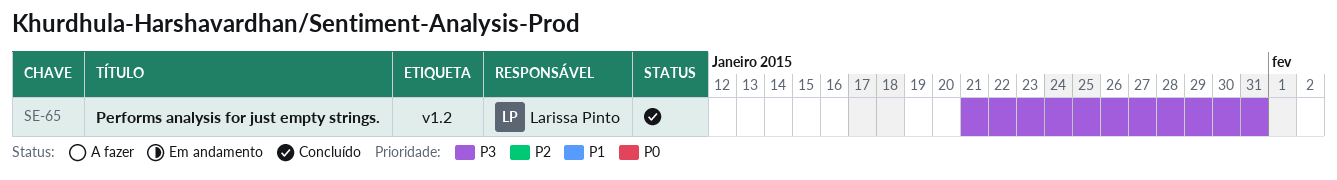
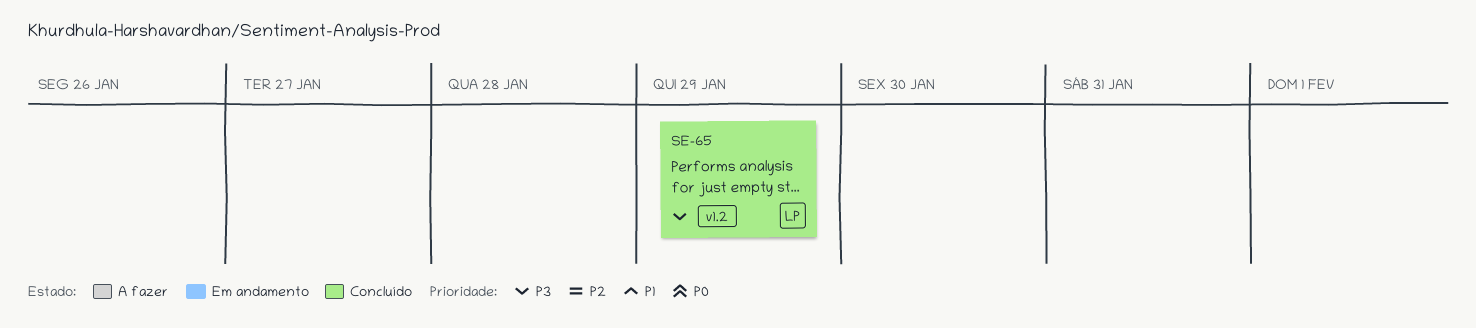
SE-65, due: Jan 31 -> Jan 29

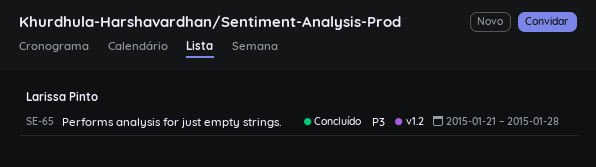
SE-65, due: Jan 29 -> Jan 28

